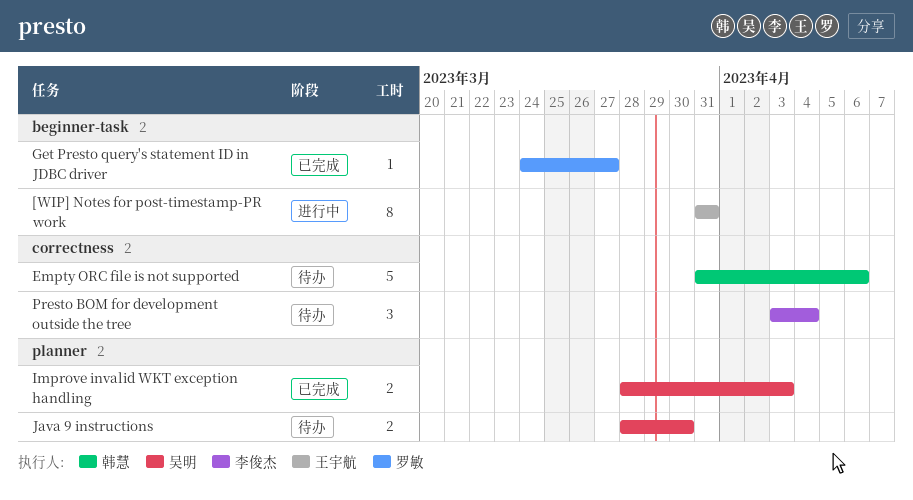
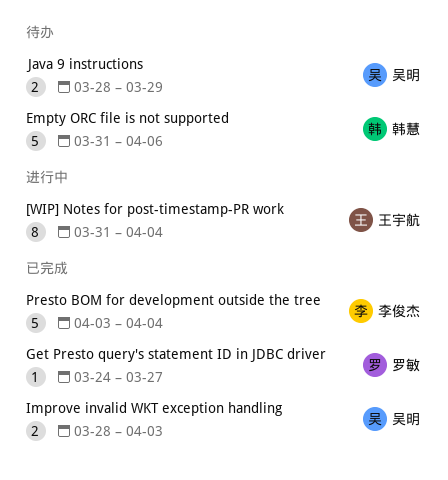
[WIP] Notes for post-timestamp-PR work, due: Mar 31 -> Apr 4
Java 9 instructions, due: Mar 30 -> Mar 29
Presto BOM for development outside the tree, status: 待办 -> 已完成
Presto BOM for development outside the tree, estimate: 3 -> 5

